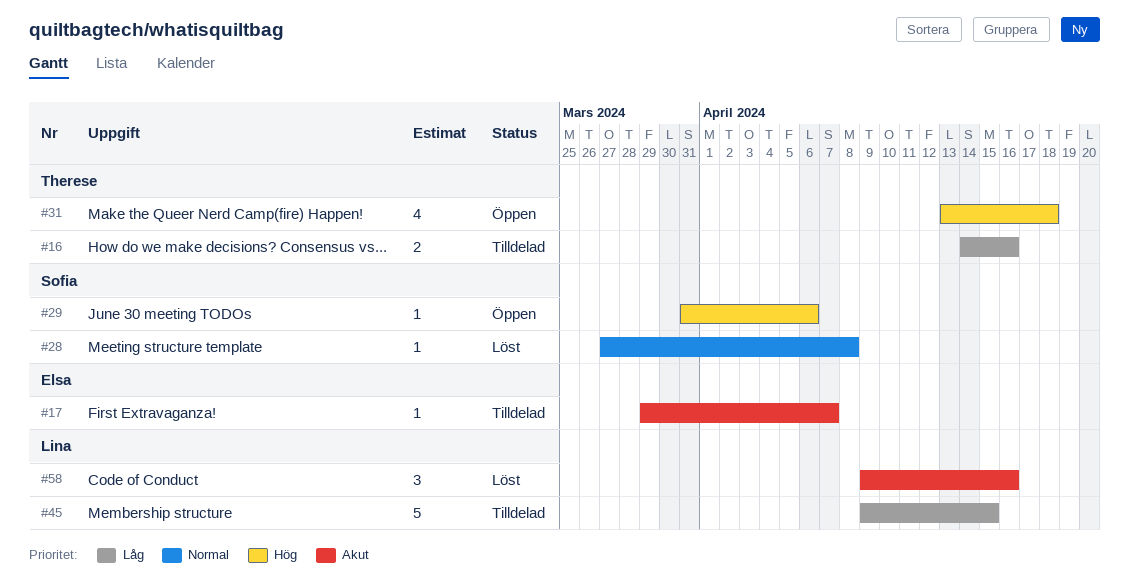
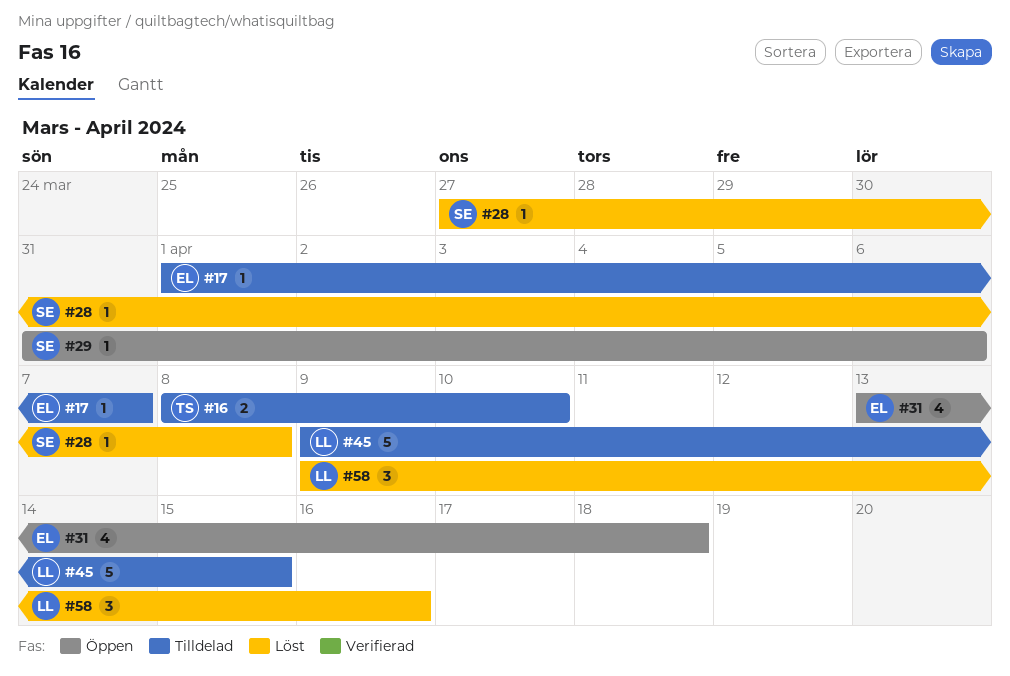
#16, start: Apr 14 -> Apr 8
#16, due: Apr 16 -> Apr 10
#17, start: Mar 29 -> Apr 1
#31, owner: Therese -> Elsa

